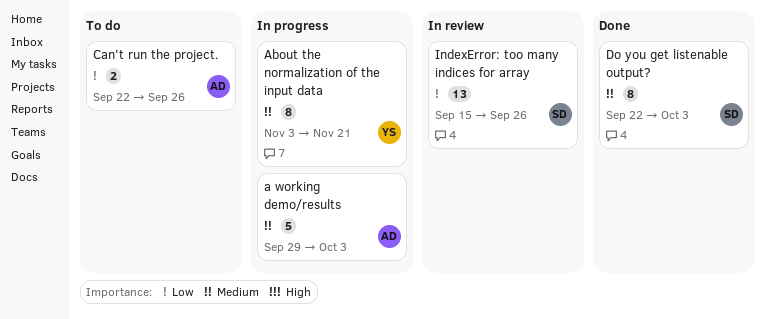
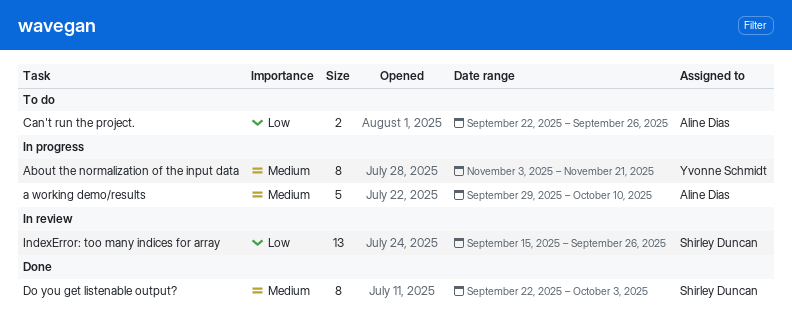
a working demo/results, due: Oct 3 -> Oct 10

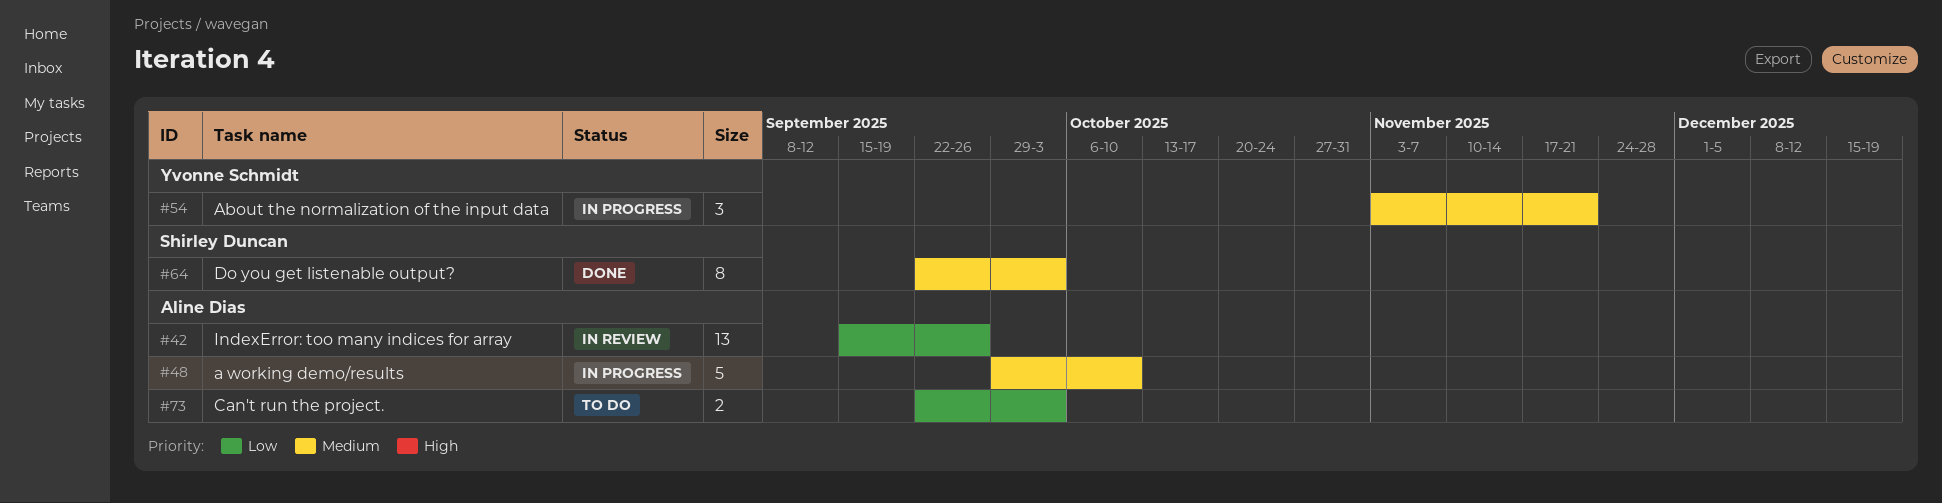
About the normalization of the input data, estimate: 8 -> 3
Can't run the project., due: Sep 26 -> Oct 3
IndexError: too many indices for array, owner: Shirley Duncan -> Aline Dias

